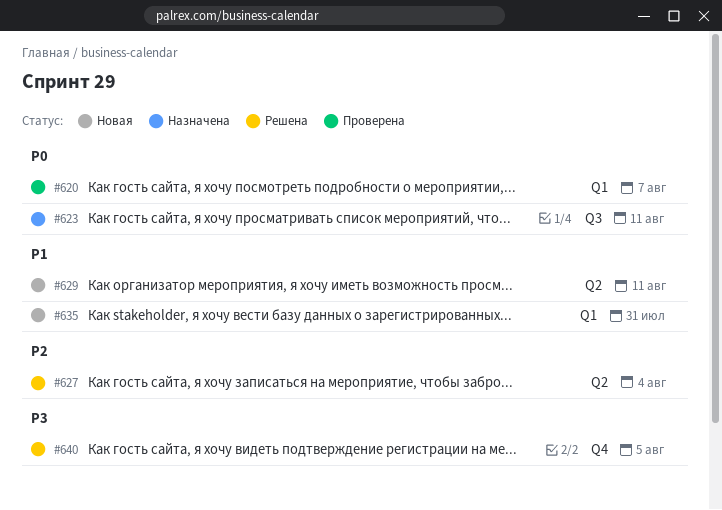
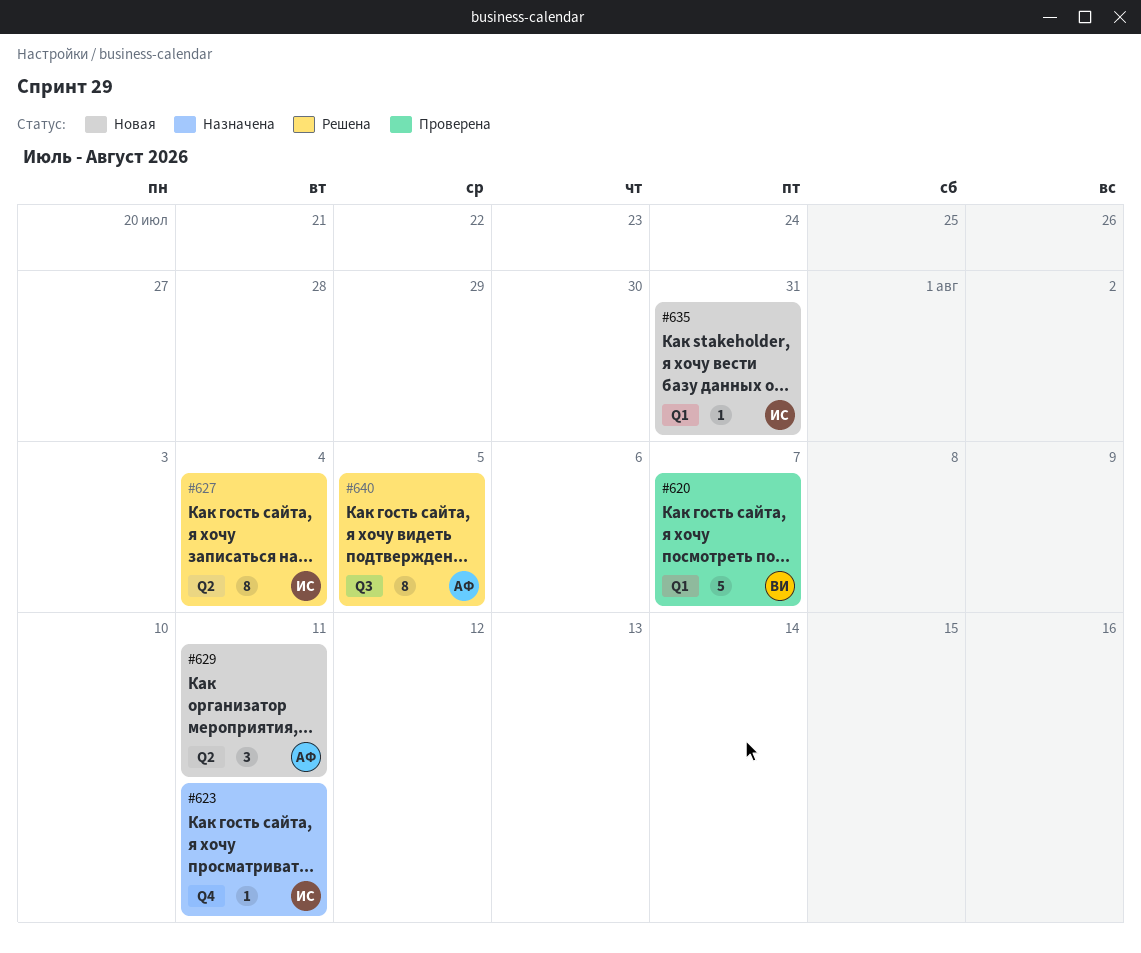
#623, label: Q3 -> Q4
#640, label: Q4 -> Q3

